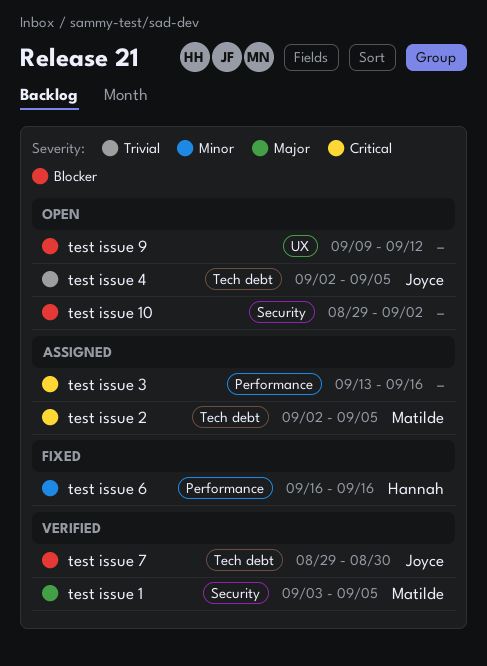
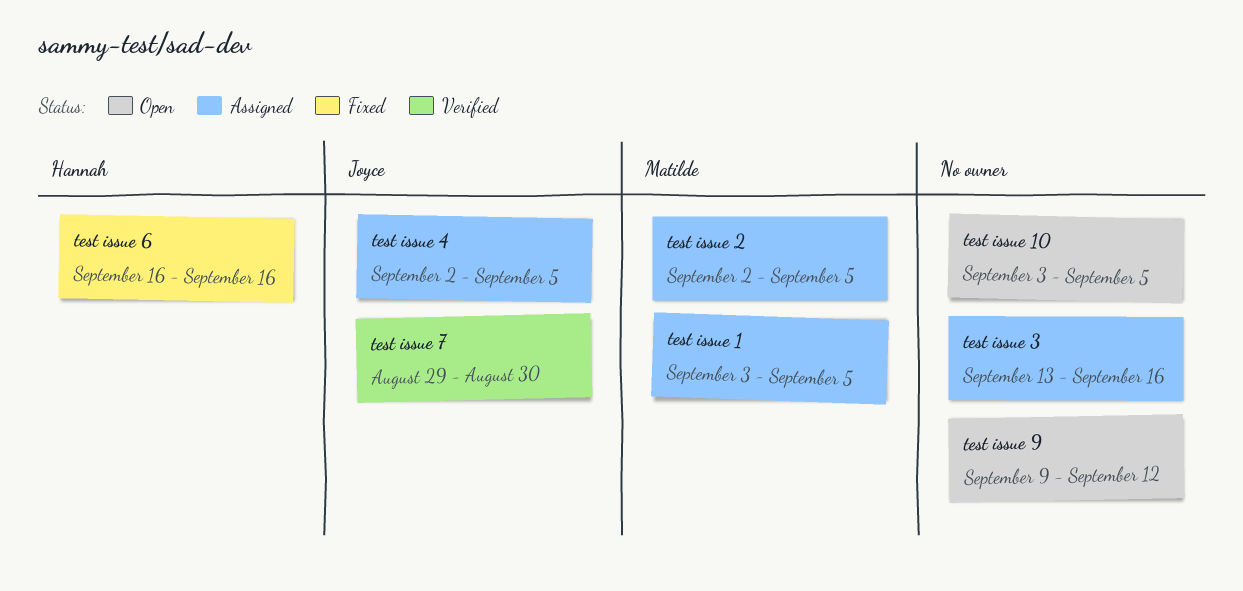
test issue 1, status: Verified -> Assigned
test issue 10, start: Aug 29 -> Sep 3
test issue 10, due: Sep 2 -> Sep 5
test issue 4, status: Open -> Assigned

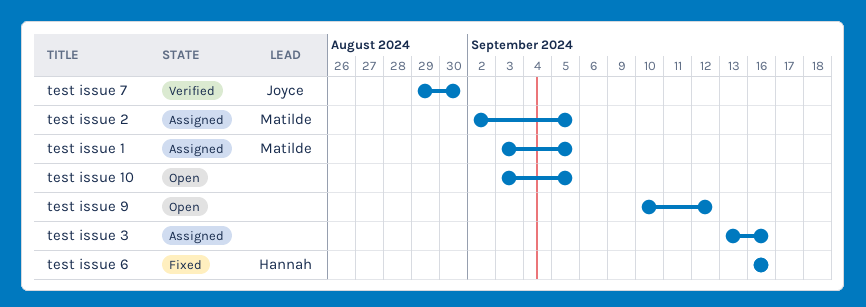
test issue 4: present -> none
test issue 9, start: Sep 9 -> Sep 10

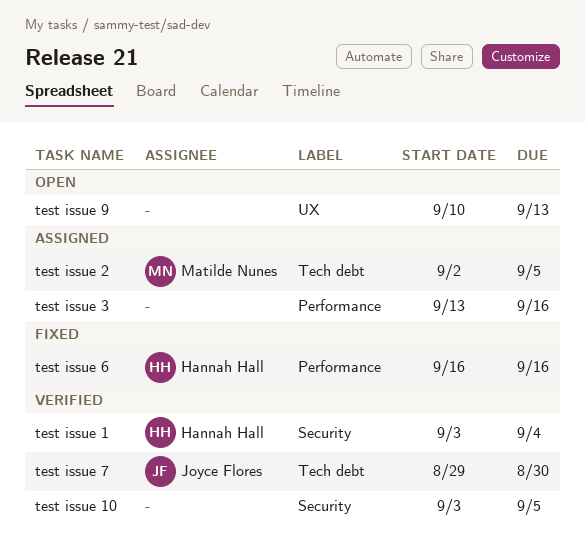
test issue 1, status: Assigned -> Verified
test issue 1, owner: Matilde Nunes -> Hannah Hall
test issue 1, due: Sep 5 -> Sep 4
test issue 10, status: Open -> Verified
test issue 9, due: Sep 12 -> Sep 13

